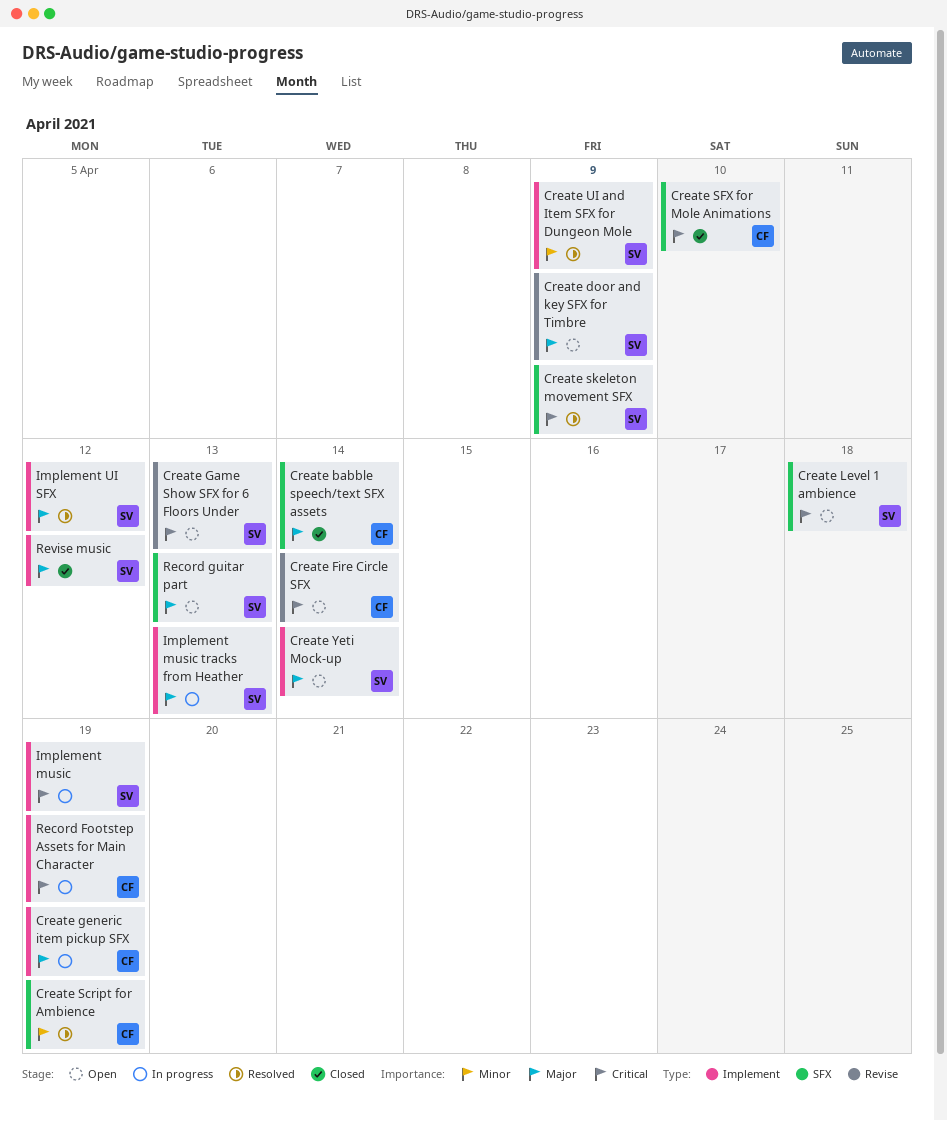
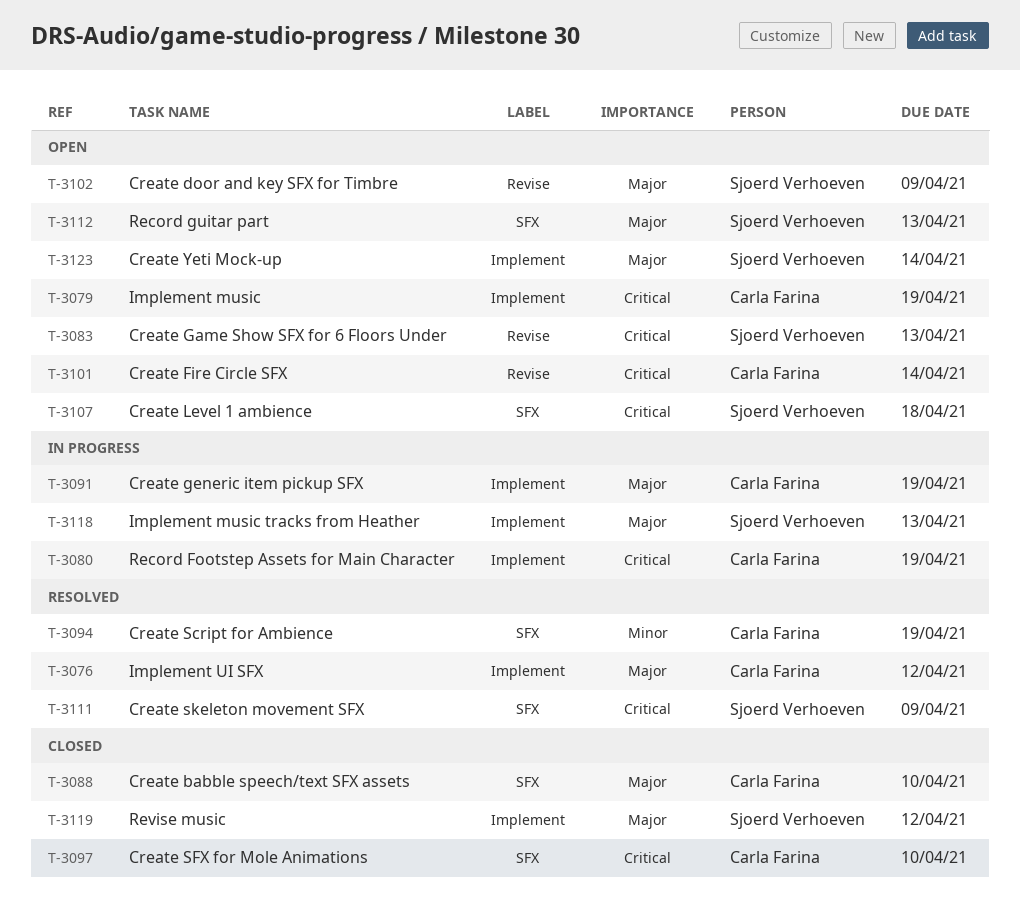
Create babble speech/text SFX assets, due: Apr 14 -> Apr 10
Create UI and Item SFX for Dungeon Mole: present -> none
Implement music, status: In progress -> Open
Implement music, owner: Sjoerd Verhoeven -> Carla Farina
Implement UI SFX, owner: Sjoerd Verhoeven -> Carla Farina

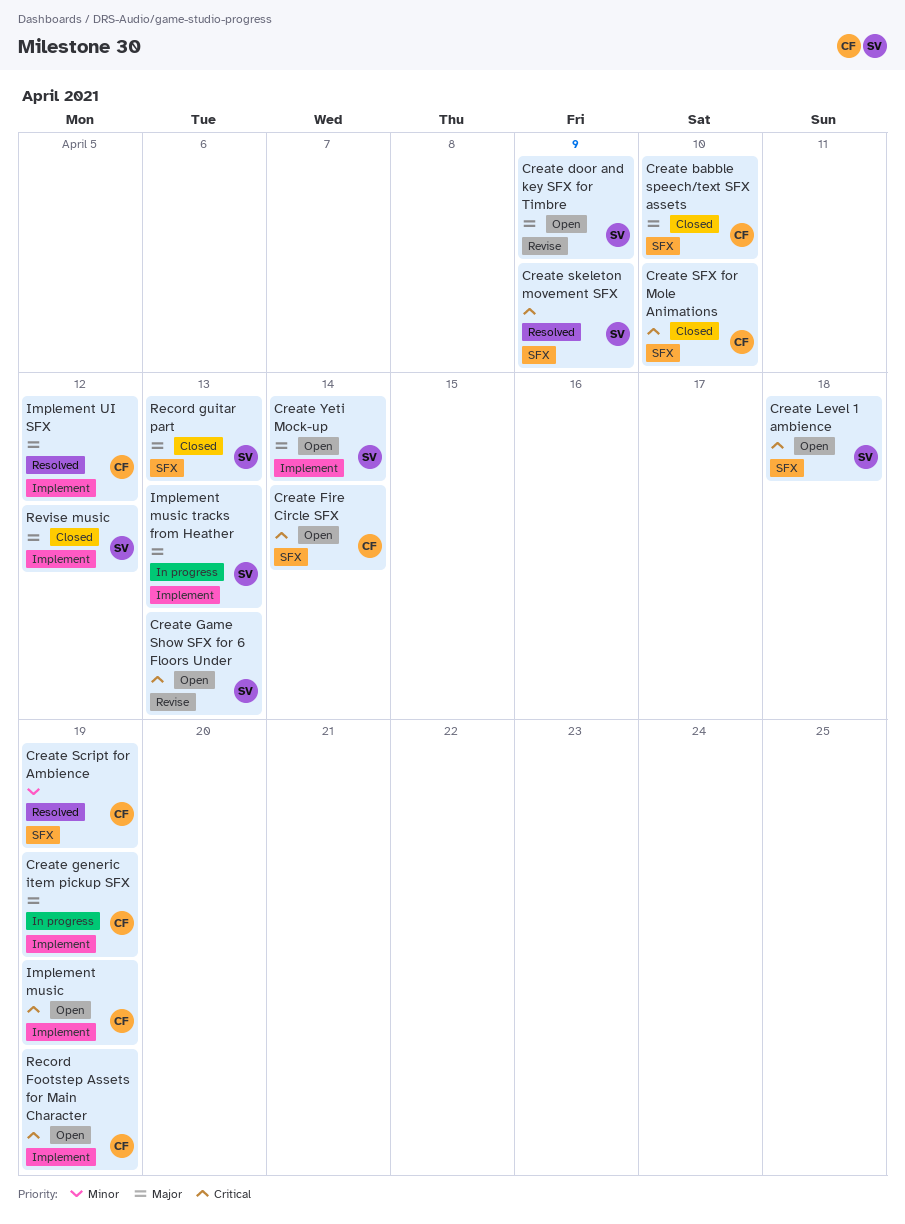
Create Fire Circle SFX, label: Revise -> SFX
Record Footstep Assets for Main Character, status: In progress -> Open
Record guitar part, status: Open -> Closed

